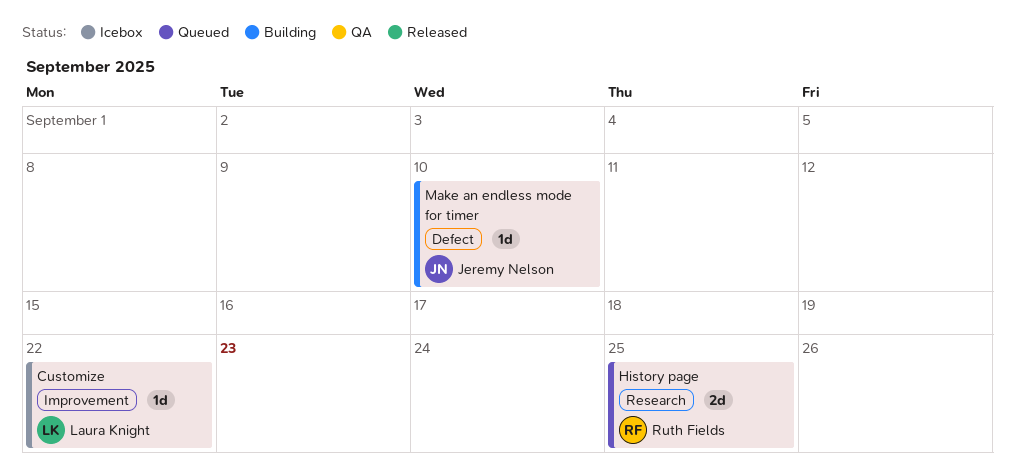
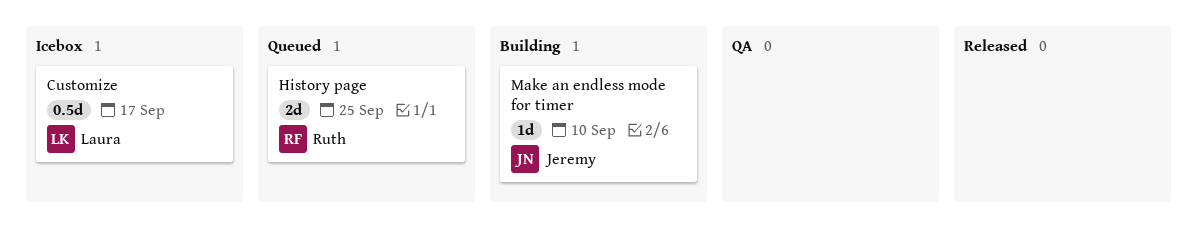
Customize, estimate: 1d -> 0.5d
Customize, due: Sep 22 -> Sep 17

